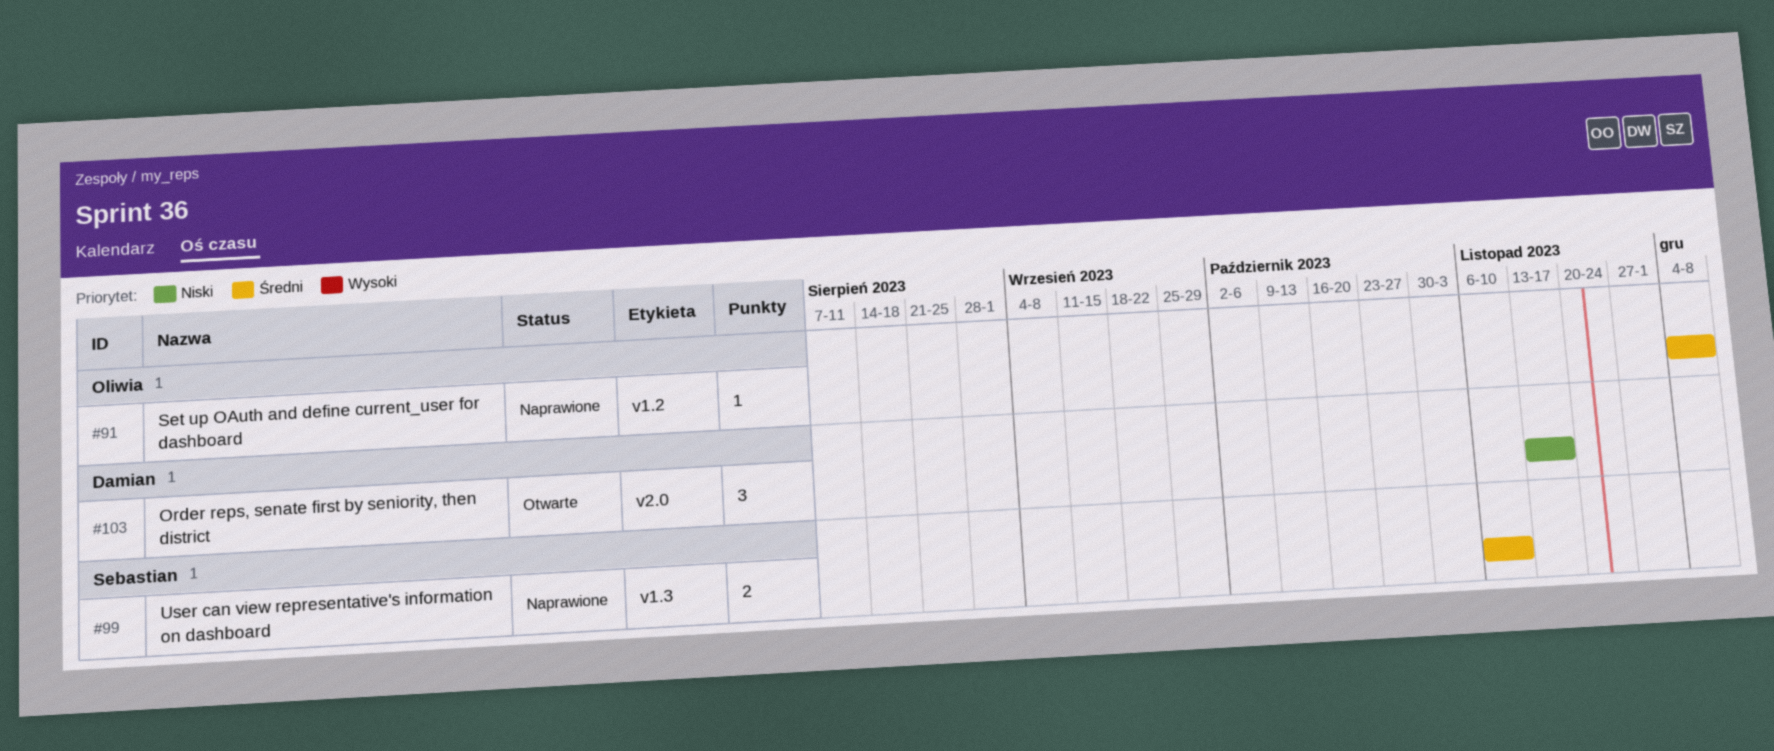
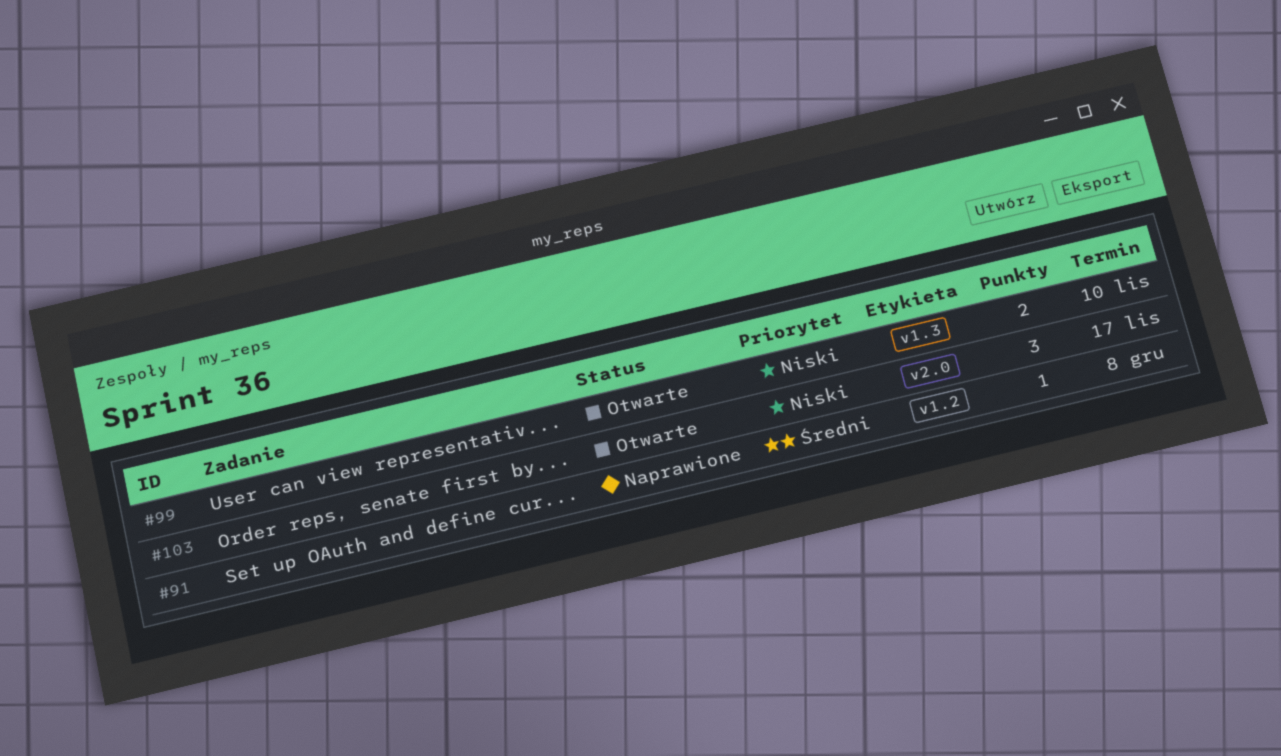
#99, status: Naprawione -> Otwarte
#99, priority: Średni -> Niski

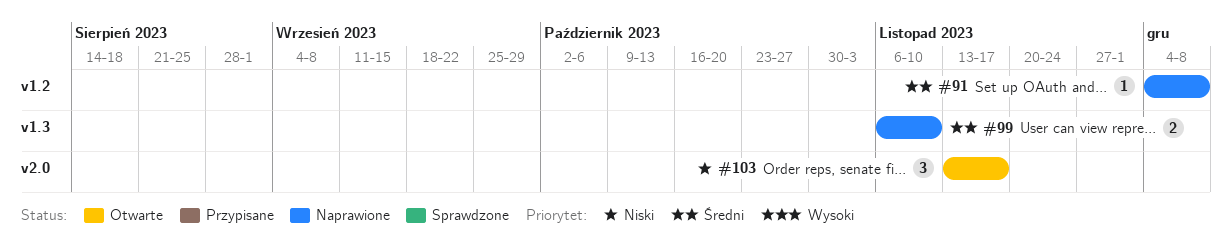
#99, status: Otwarte -> Naprawione
#99, priority: Niski -> Średni

